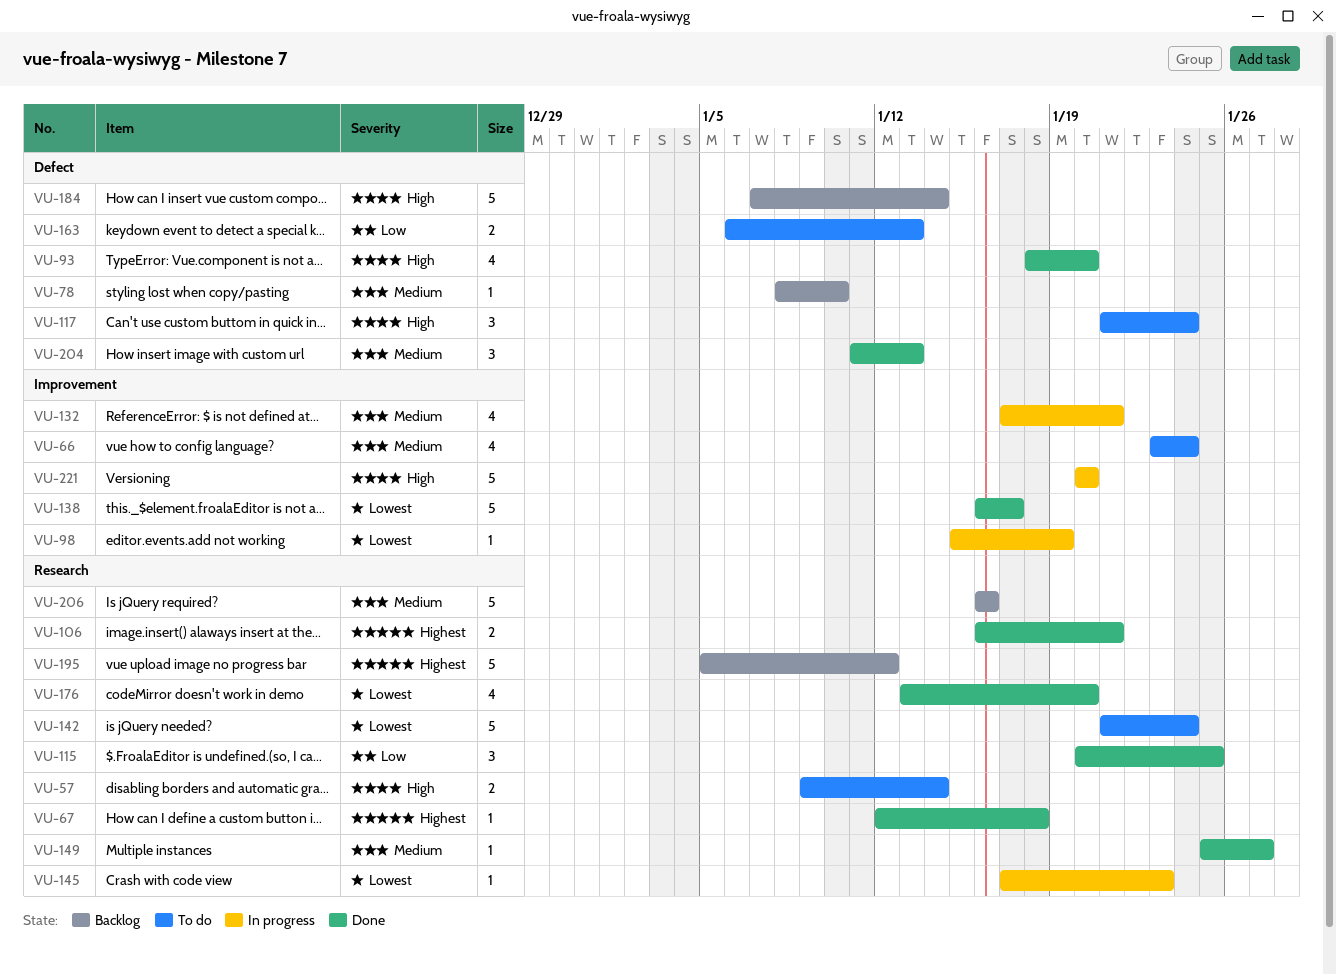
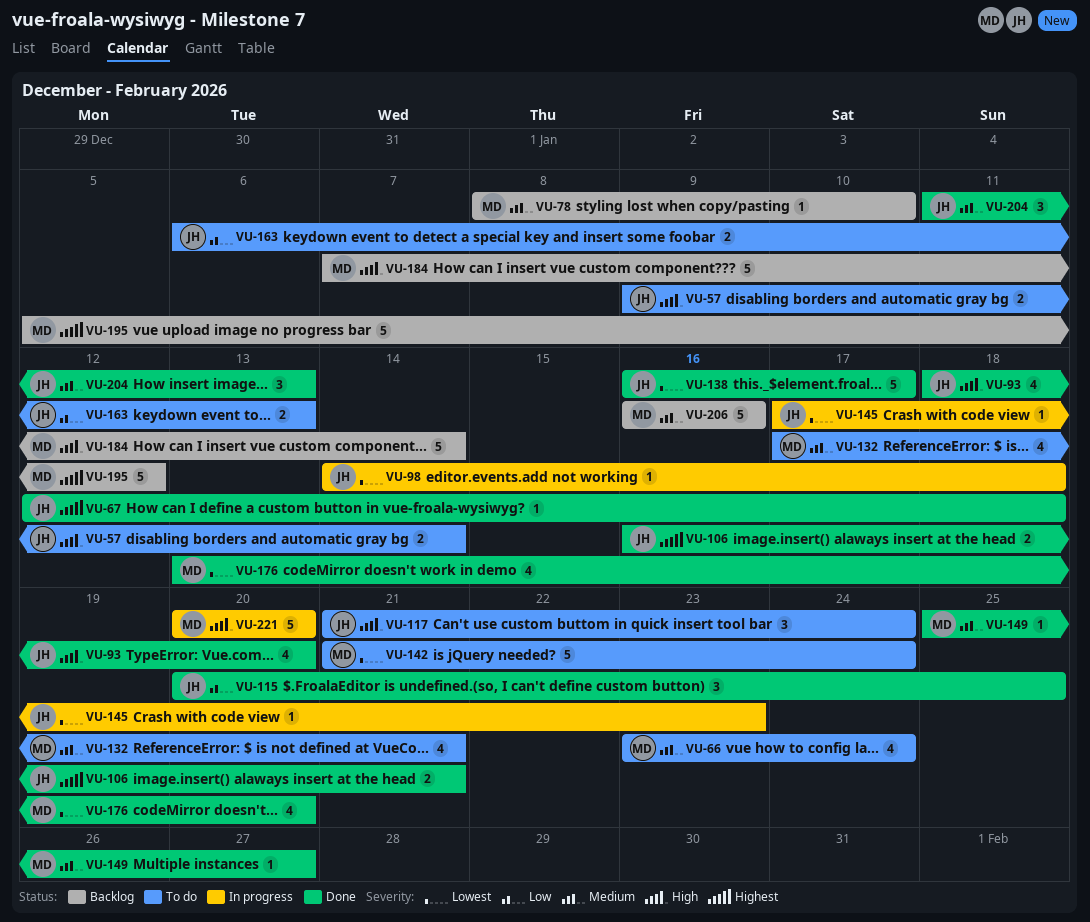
VU-98, start: Jan 15 -> Jan 14
VU-98, due: Jan 19 -> Jan 18
VU-132, status: In progress -> To do

